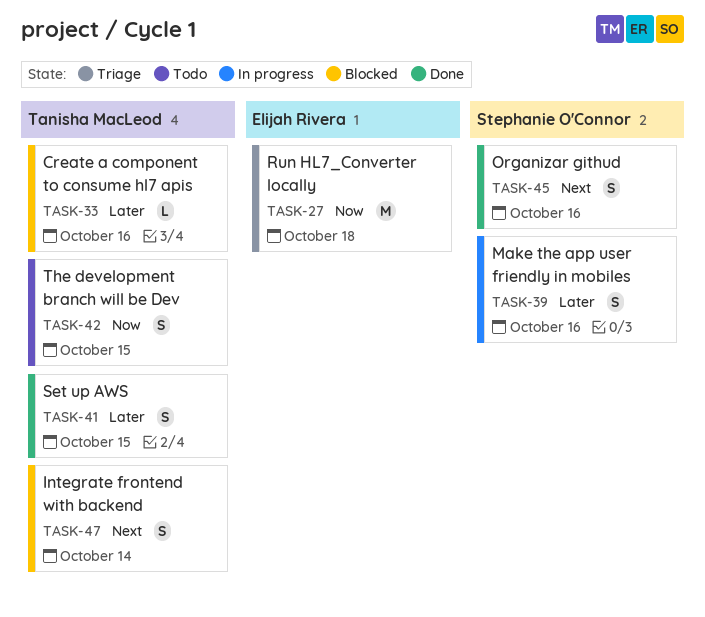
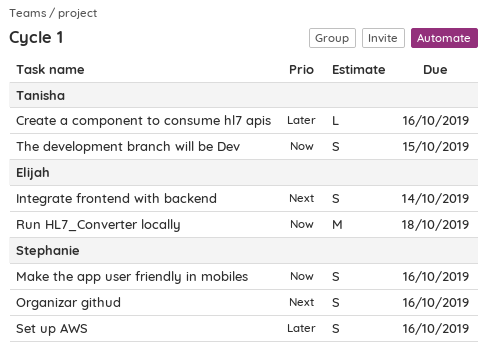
Integrate frontend with backend, owner: Tanisha MacLeod -> Elijah Rivera
Make the app user friendly in mobiles, priority: Later -> Now
Set up AWS, owner: Tanisha MacLeod -> Stephanie O'Connor
Set up AWS, due: Oct 15 -> Oct 16

